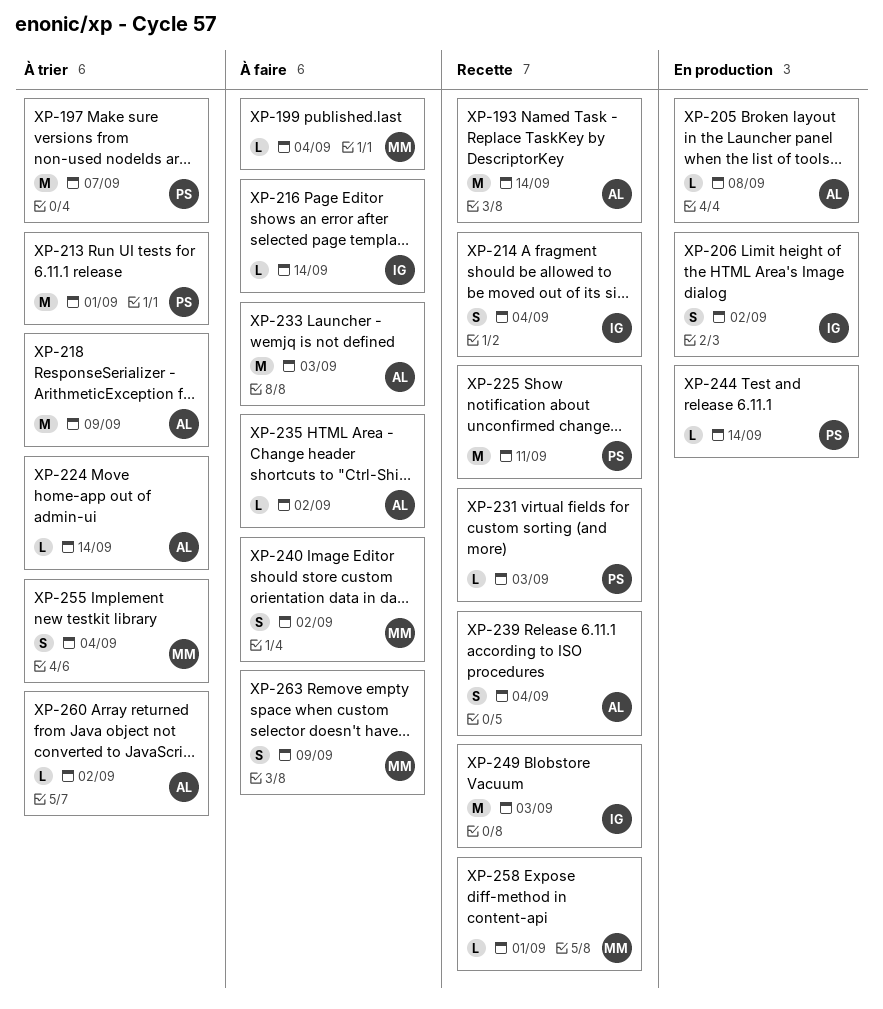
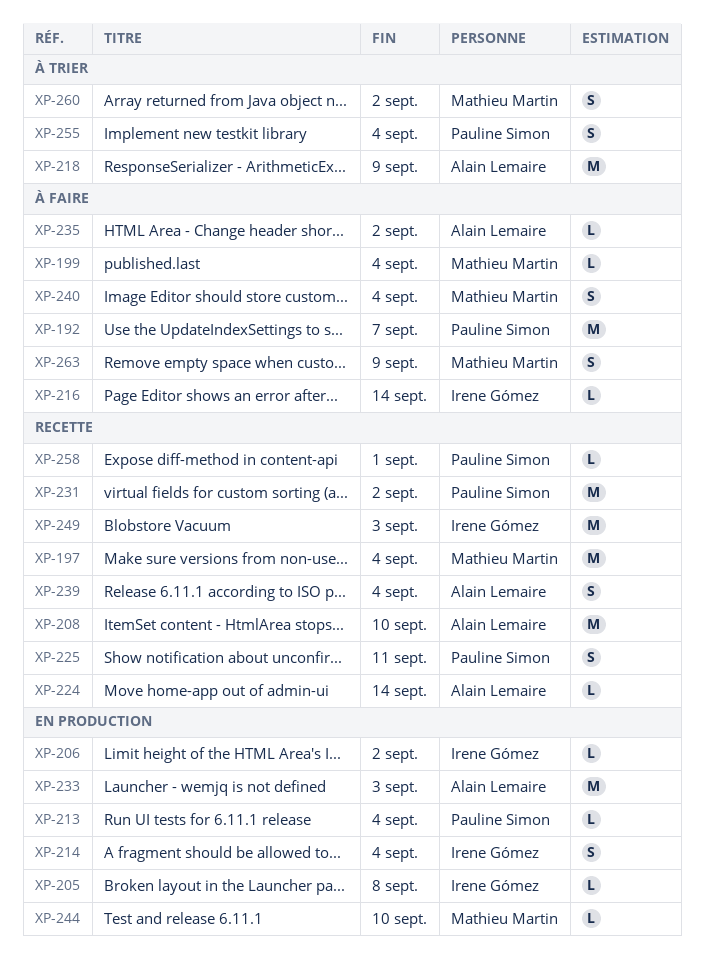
XP-192: none -> present
XP-193: present -> none
XP-197, status: À trier -> Recette
XP-197, owner: Pauline Simon -> Mathieu Martin
XP-197, due: Sep 7 -> Sep 4
XP-205, owner: Alain Lemaire -> Irene Gómez
XP-206, estimate: S -> L
XP-208: none -> present
XP-213, status: À trier -> En production
XP-213, estimate: M -> L
XP-213, due: Sep 1 -> Sep 4
XP-214, status: Recette -> En production
XP-224, status: À trier -> Recette
XP-225, estimate: M -> S
XP-231, estimate: L -> M
XP-231, due: Sep 3 -> Sep 2
XP-233, status: À faire -> En production
XP-240, due: Sep 2 -> Sep 4
XP-244, owner: Pauline Simon -> Mathieu Martin
XP-244, due: Sep 14 -> Sep 10
XP-255, owner: Mathieu Martin -> Pauline Simon
XP-258, owner: Mathieu Martin -> Pauline Simon
XP-260, owner: Alain Lemaire -> Mathieu Martin
XP-260, estimate: L -> S

